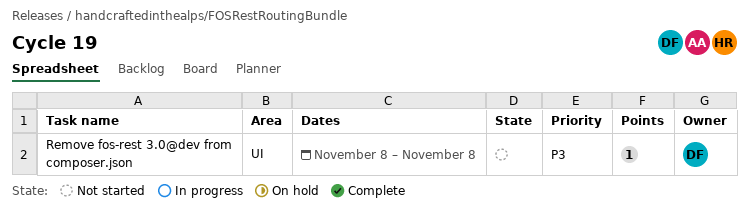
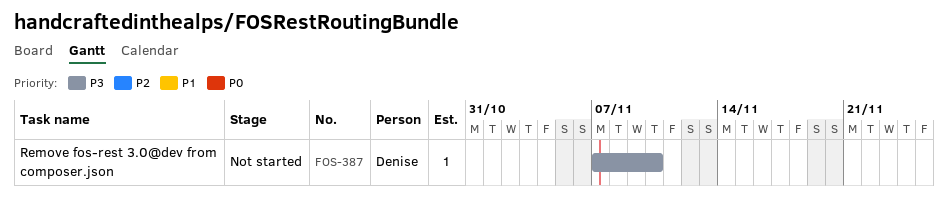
Remove fos-rest 3.0@dev from composer.json, start: Nov 8 -> Nov 7
Remove fos-rest 3.0@dev from composer.json, due: Nov 8 -> Nov 10

